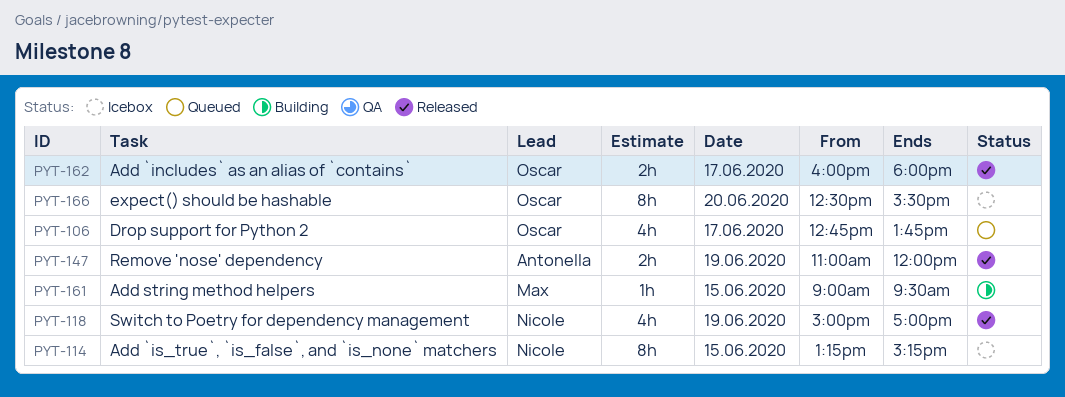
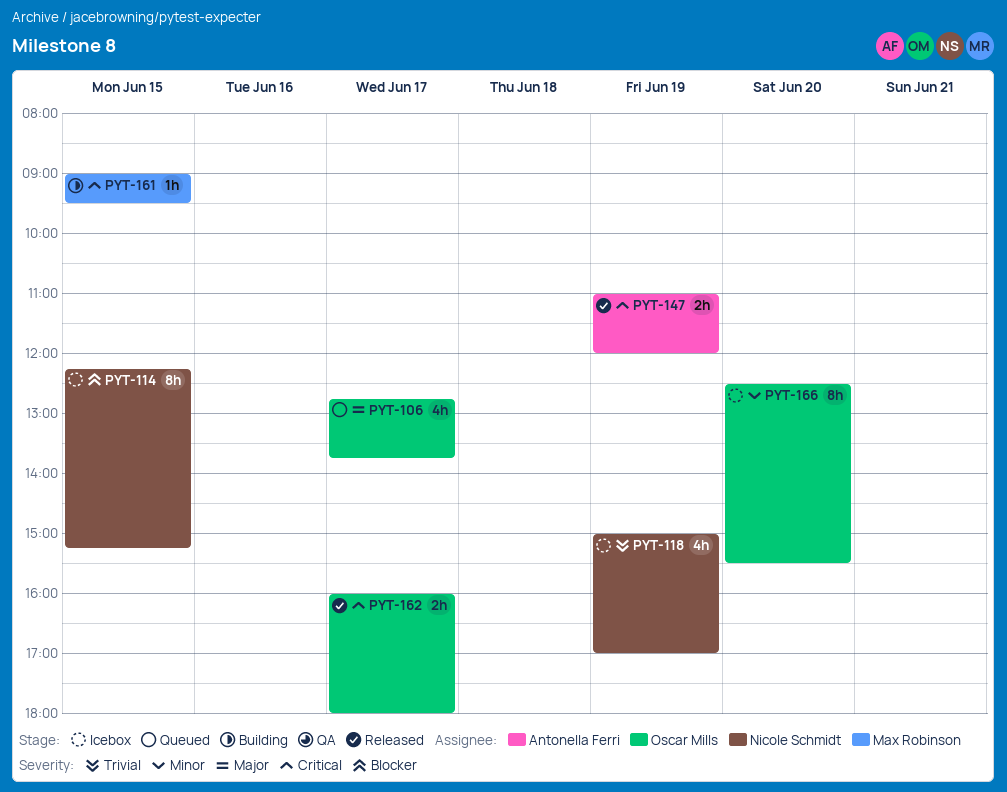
PYT-114, begins: 13:15 -> 12:15
PYT-118, status: Released -> Icebox

